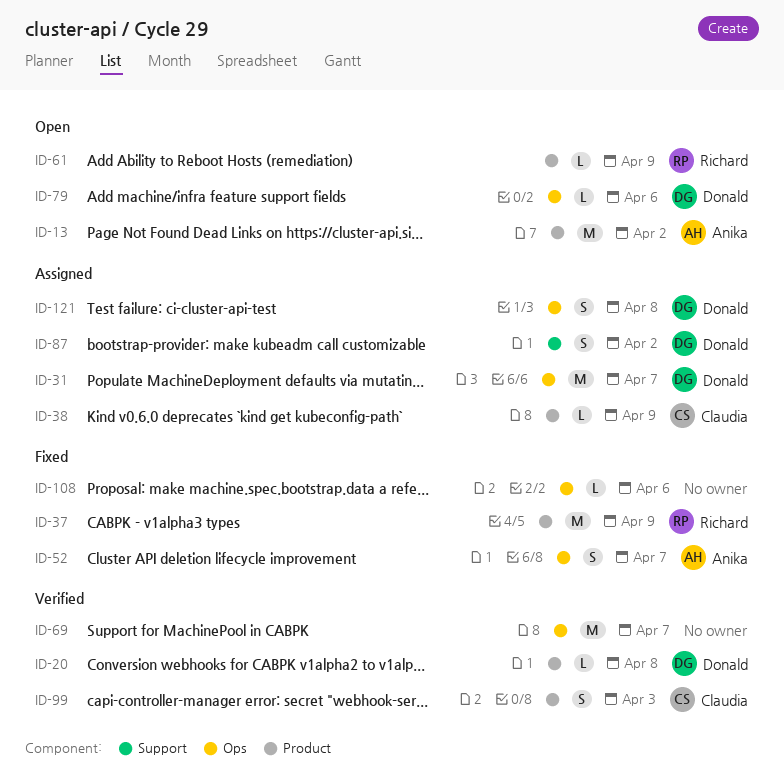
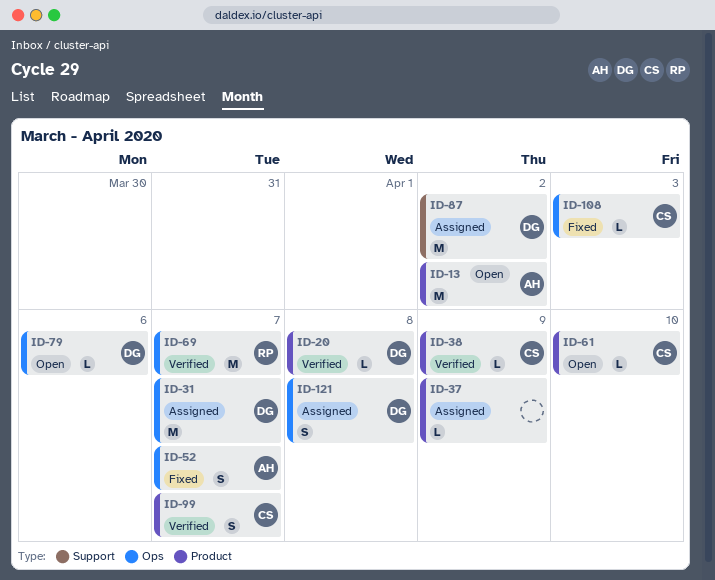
ID-37, status: Fixed -> Assigned
ID-37, owner: Richard -> none
ID-37, estimate: M -> L
ID-38, status: Assigned -> Verified
ID-61, owner: Richard -> Claudia
ID-61, due: Apr 9 -> Apr 10
ID-69, owner: none -> Richard
ID-87, estimate: S -> M
ID-99, due: Apr 3 -> Apr 7
ID-108, owner: none -> Claudia
ID-108, due: Apr 6 -> Apr 3

